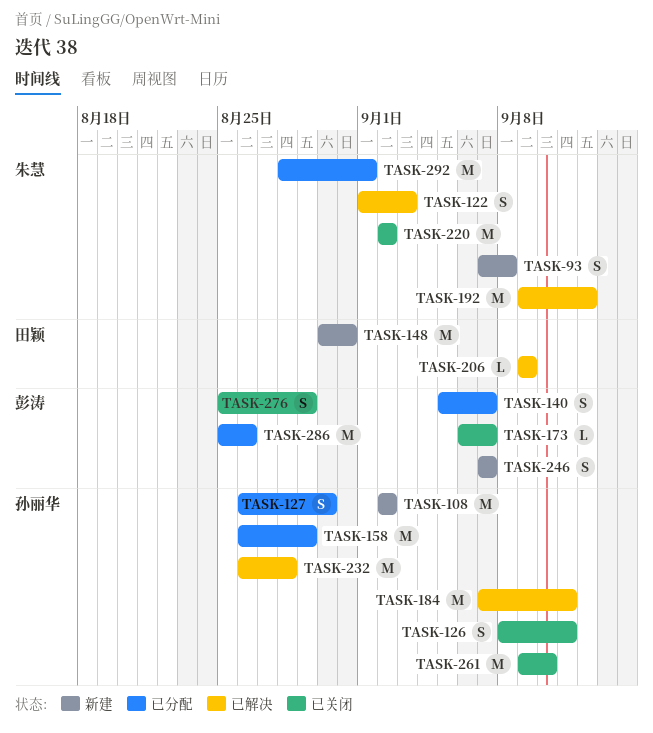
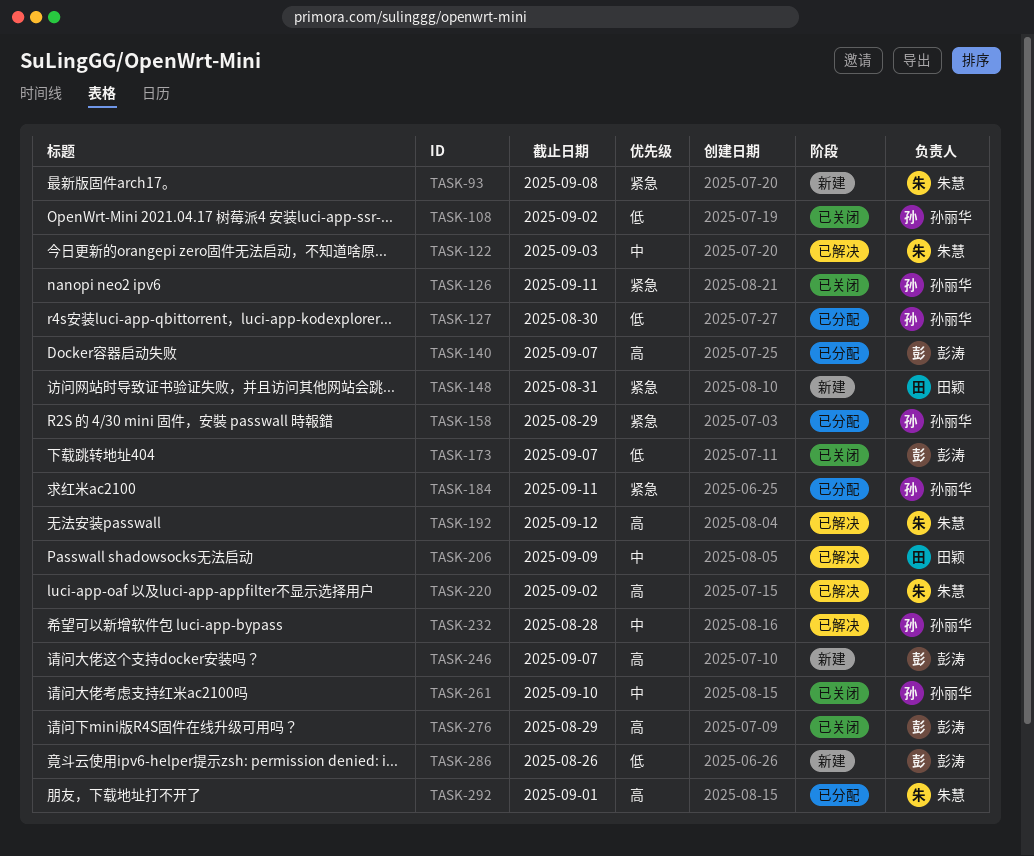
TASK-108, status: 新建 -> 已关闭
TASK-184, status: 已解决 -> 已分配
TASK-220, status: 已关闭 -> 已解决
TASK-286, status: 已分配 -> 新建

